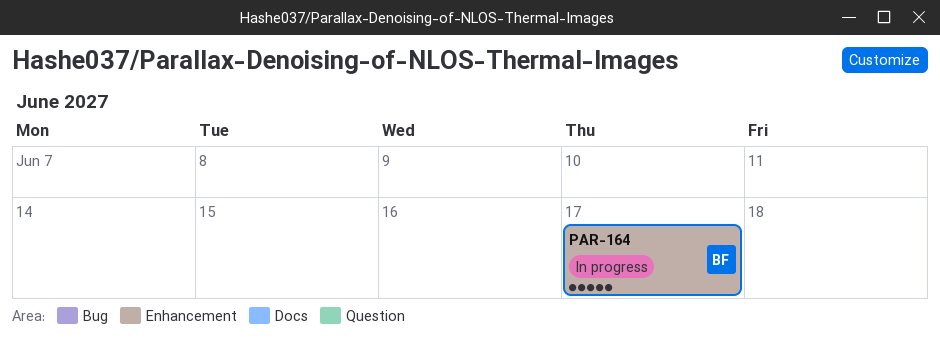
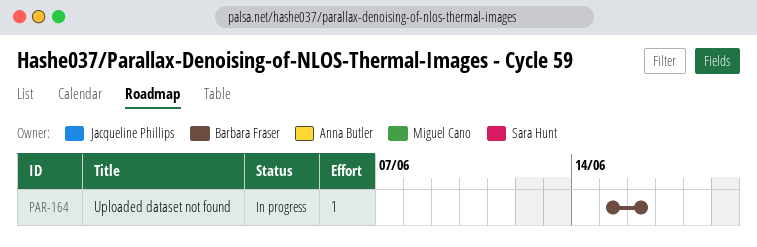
PAR-164, estimate: 5 -> 1
PAR-164, due: Jun 17 -> Jun 16

